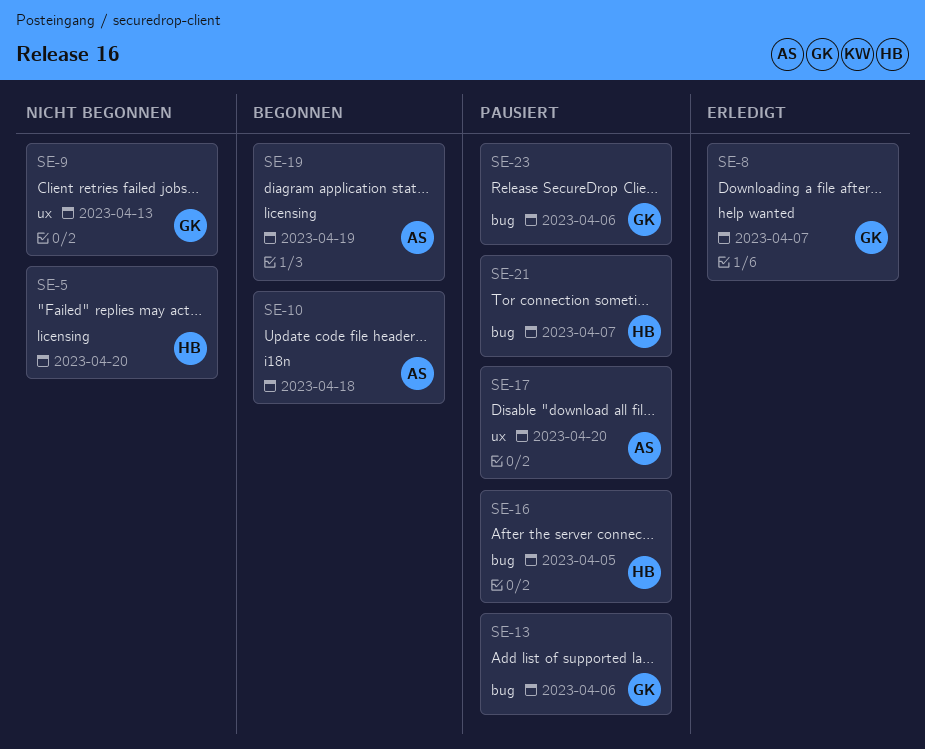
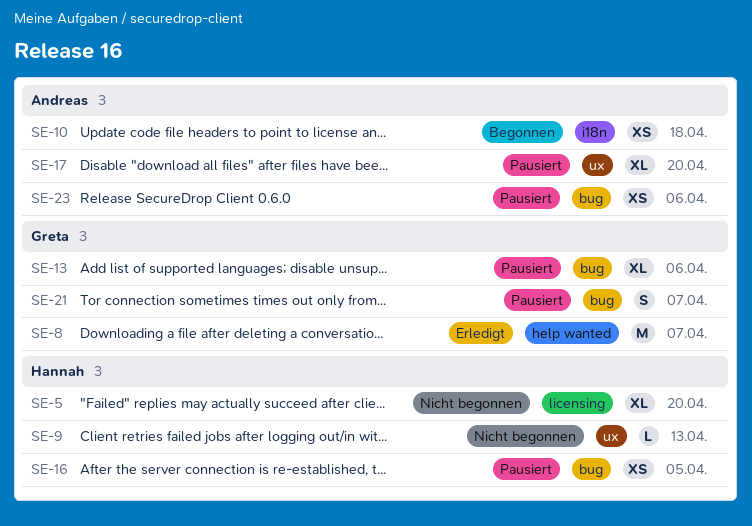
SE-9, owner: Greta -> Hannah
SE-19: present -> none
SE-21, owner: Hannah -> Greta
SE-23, owner: Greta -> Andreas

